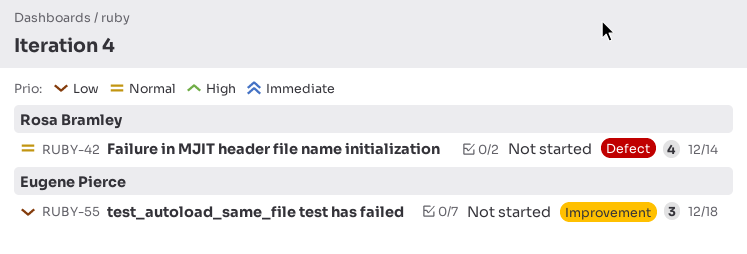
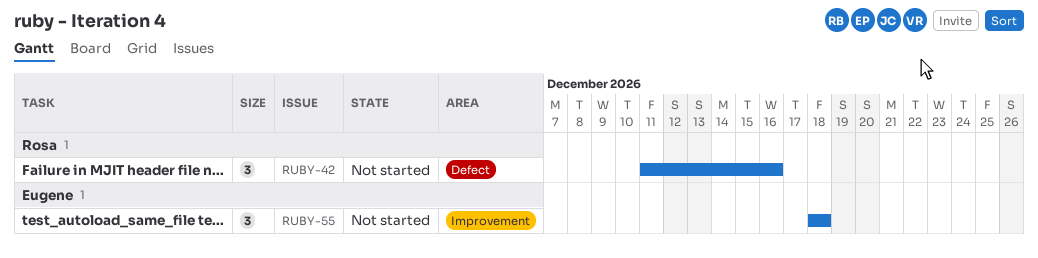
RUBY-42, estimate: 4 -> 3
RUBY-42, due: Dec 14 -> Dec 16

